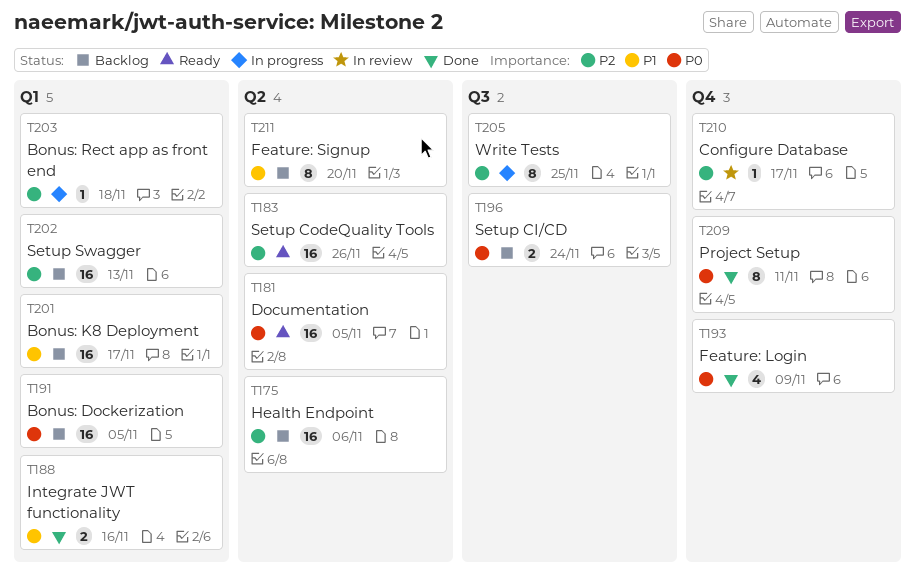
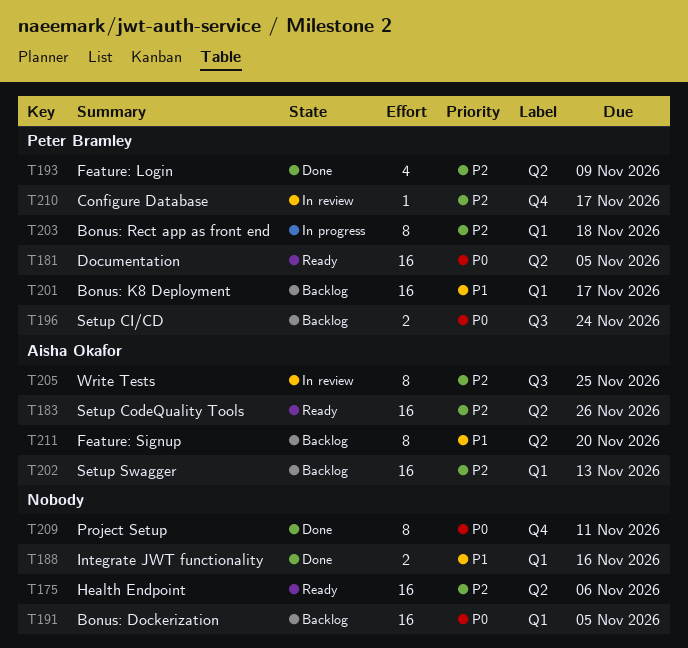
T175, status: Backlog -> Ready
T193, priority: P0 -> P2
T193, label: Q4 -> Q2
T203, estimate: 1 -> 8
T205, status: In progress -> In review

